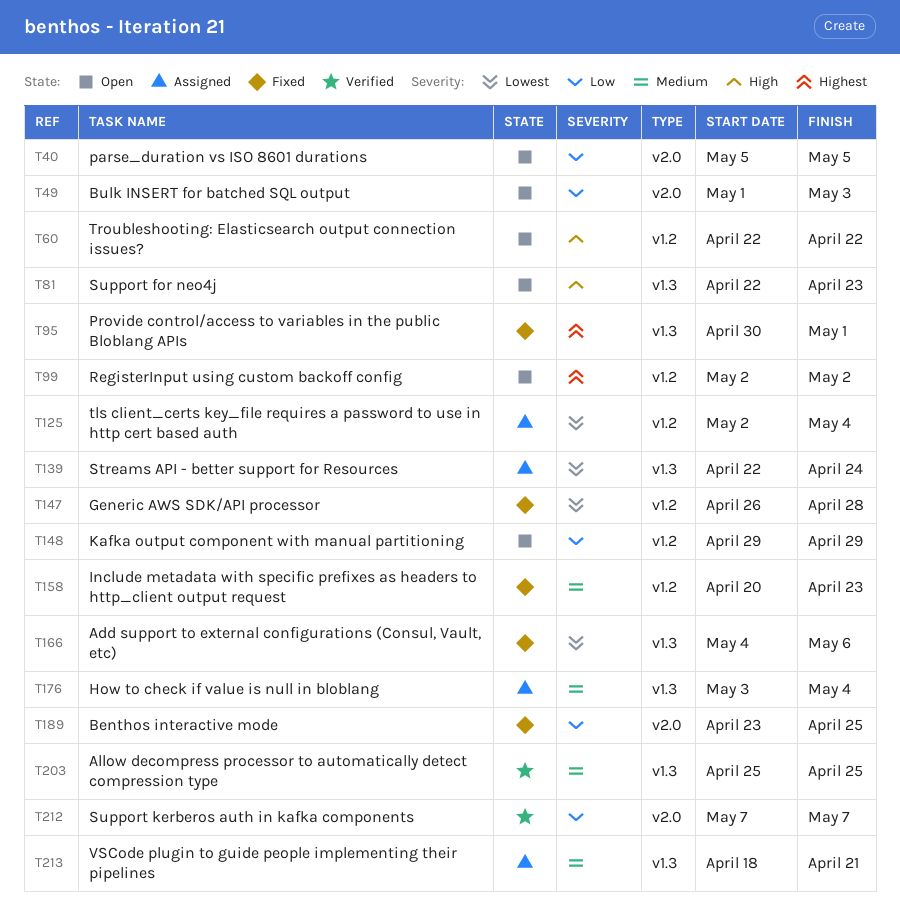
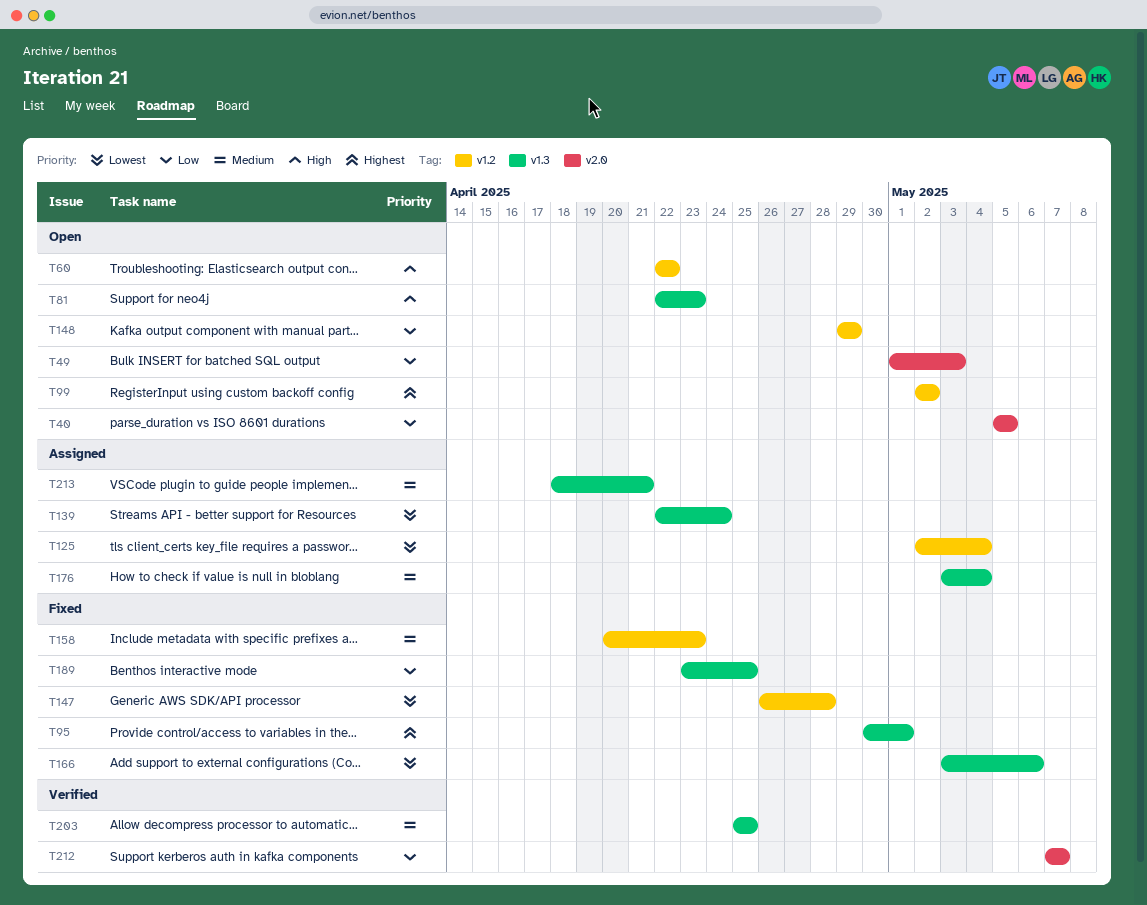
T166, start: May 4 -> May 3
T189, label: v2.0 -> v1.3

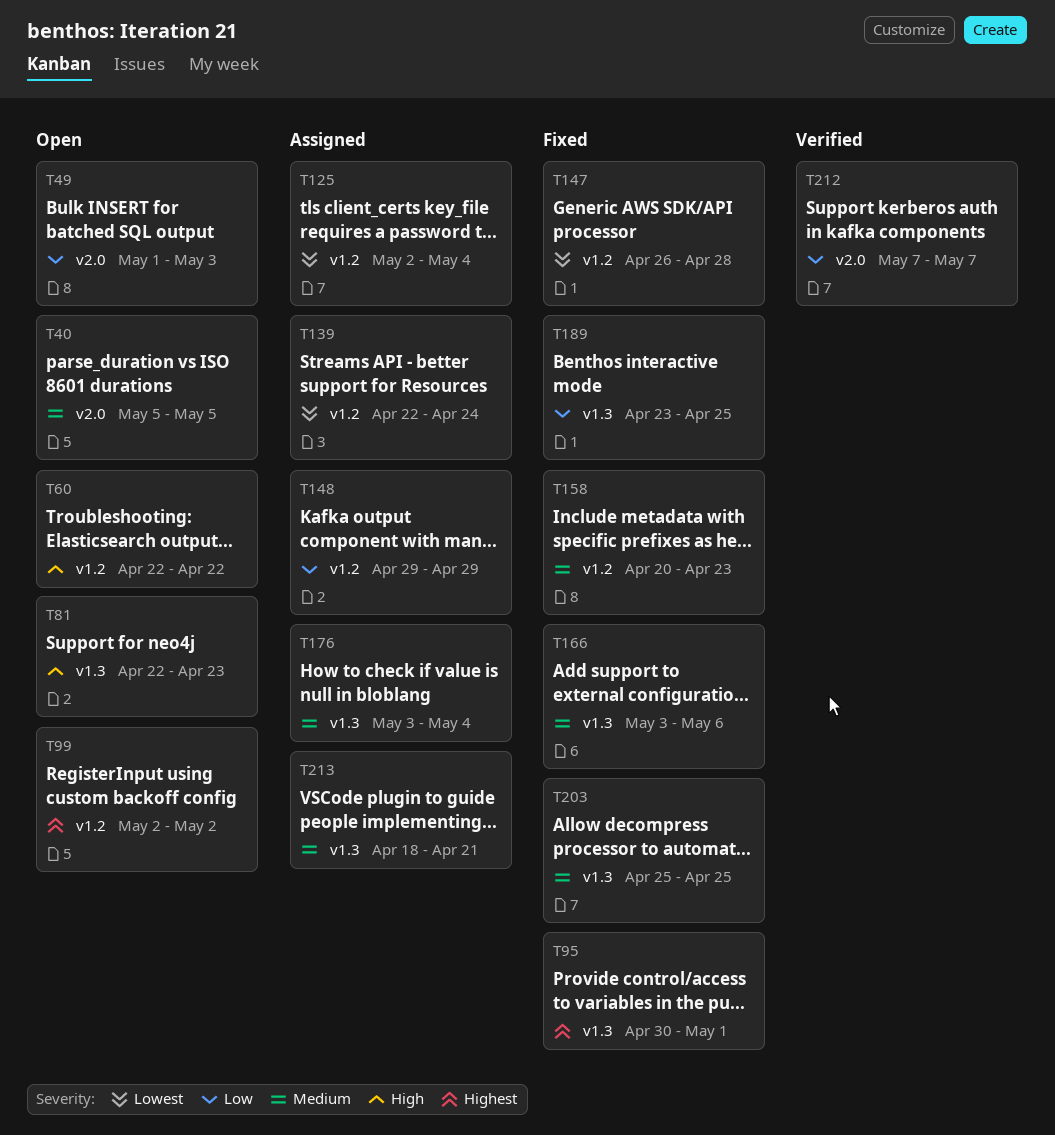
T40, priority: Low -> Medium
T139, label: v1.3 -> v1.2
T148, status: Open -> Assigned
T166, priority: Lowest -> Medium
T203, status: Verified -> Fixed

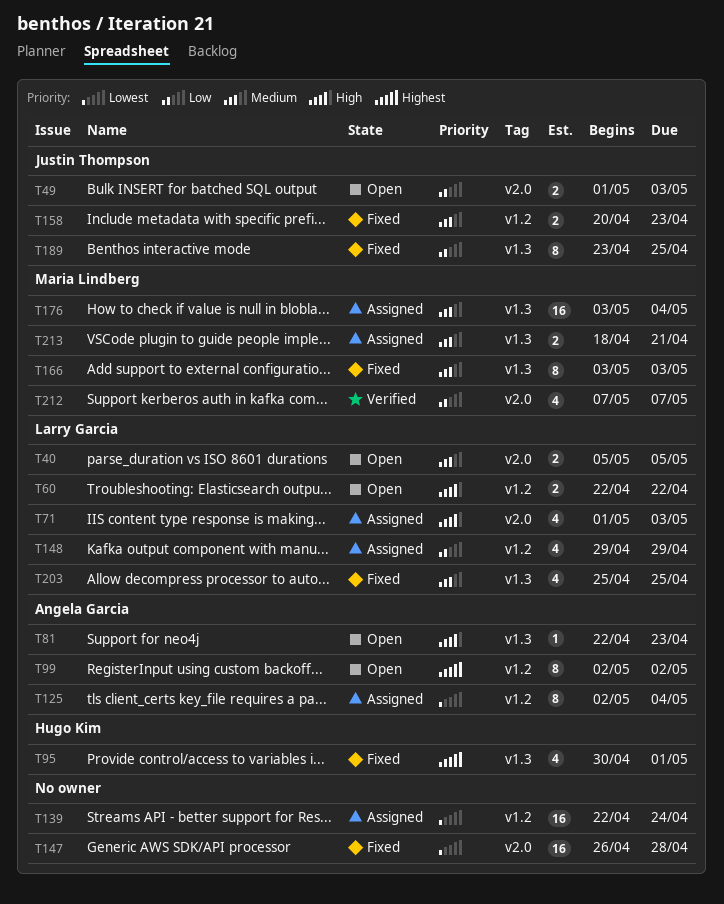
T71: none -> present
T147, label: v1.2 -> v2.0
T166, due: May 6 -> May 3

